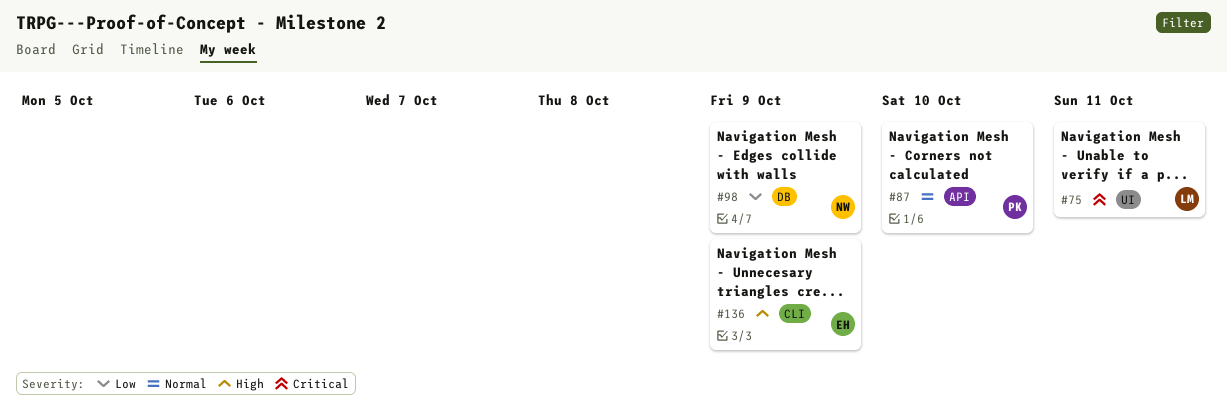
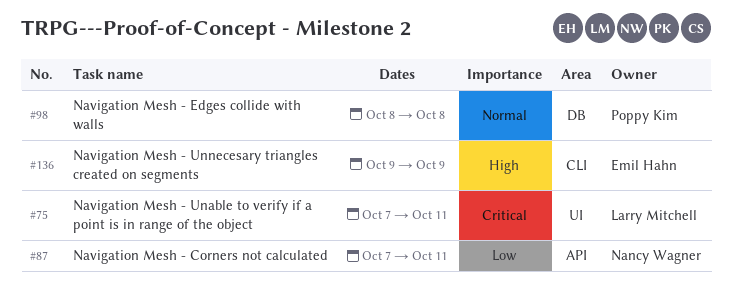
#87, owner: Poppy Kim -> Nancy Wagner
#87, priority: Normal -> Low
#87, due: Oct 10 -> Oct 11
#98, owner: Nancy Wagner -> Poppy Kim
#98, priority: Low -> Normal
#98, due: Oct 9 -> Oct 8

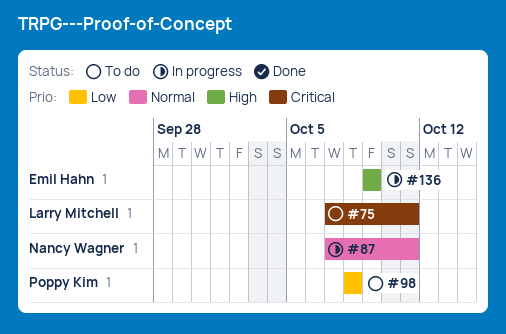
#87, priority: Low -> Normal
#98, priority: Normal -> Low

